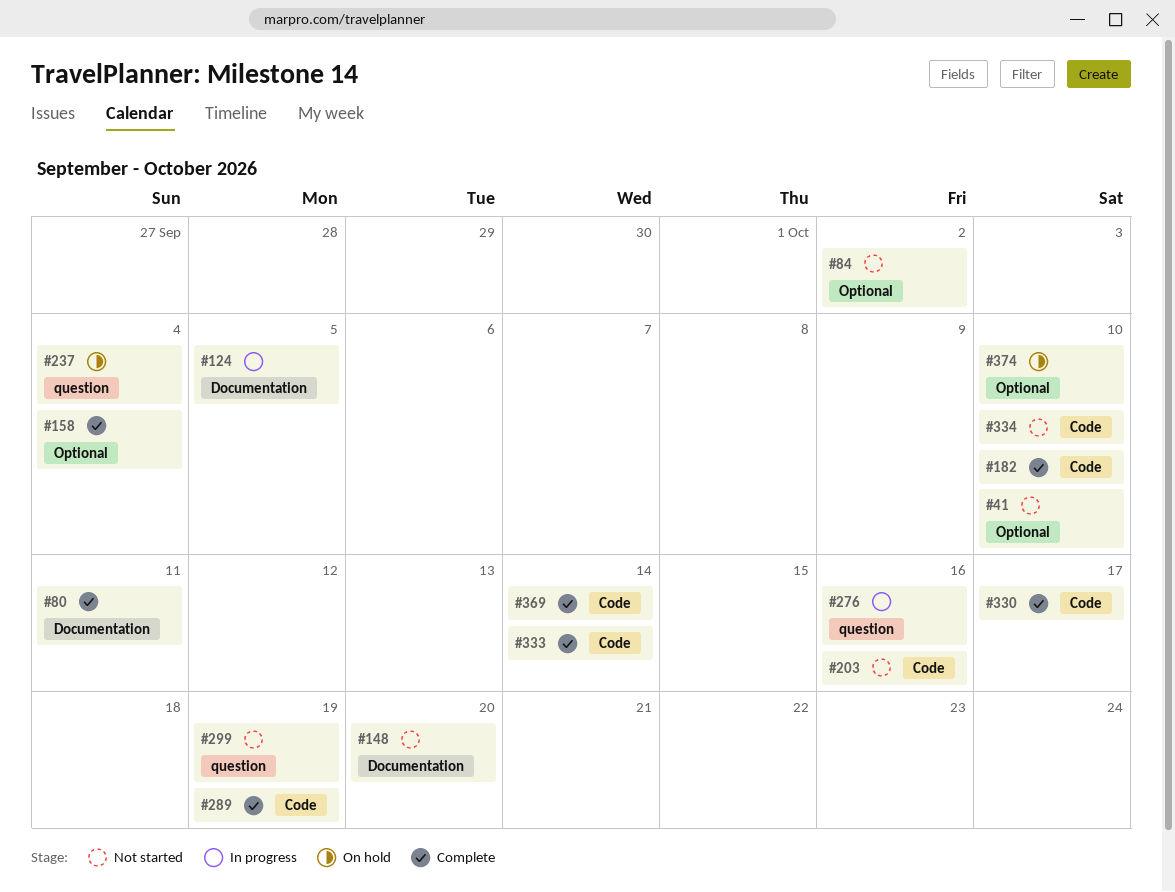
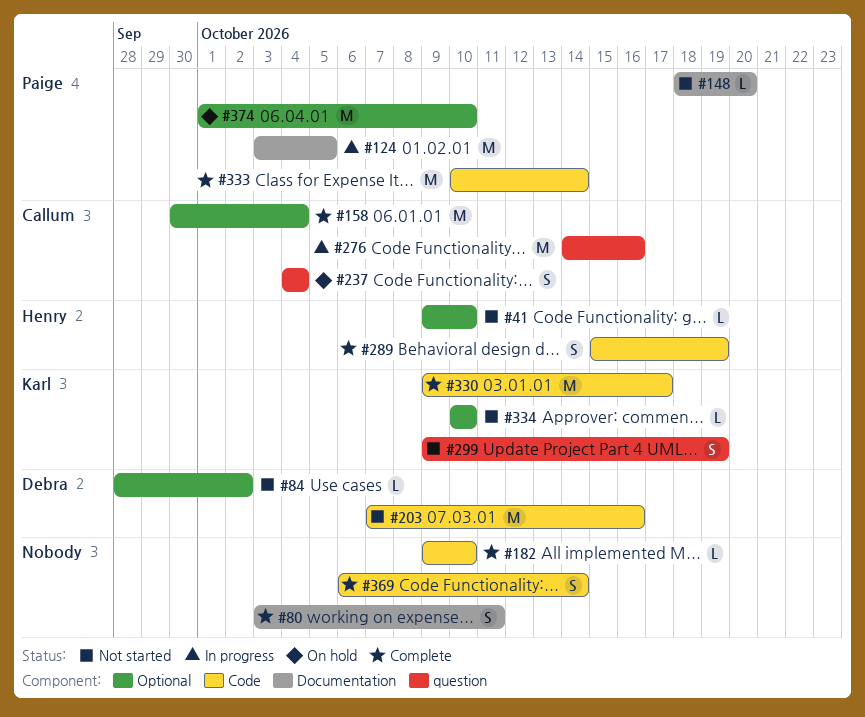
#334, label: Code -> Optional

